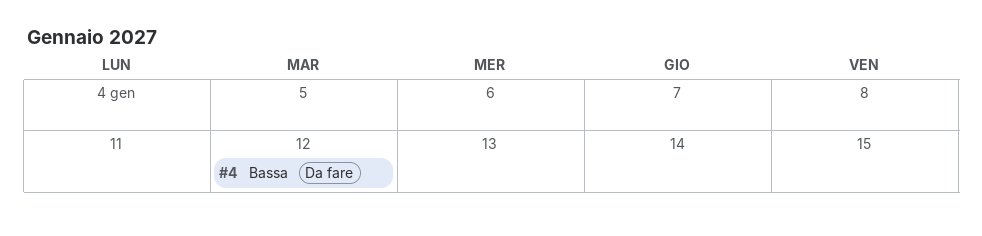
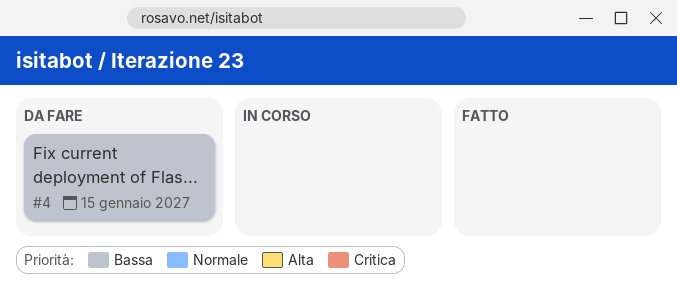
#4, due: Jan 12 -> Jan 15

